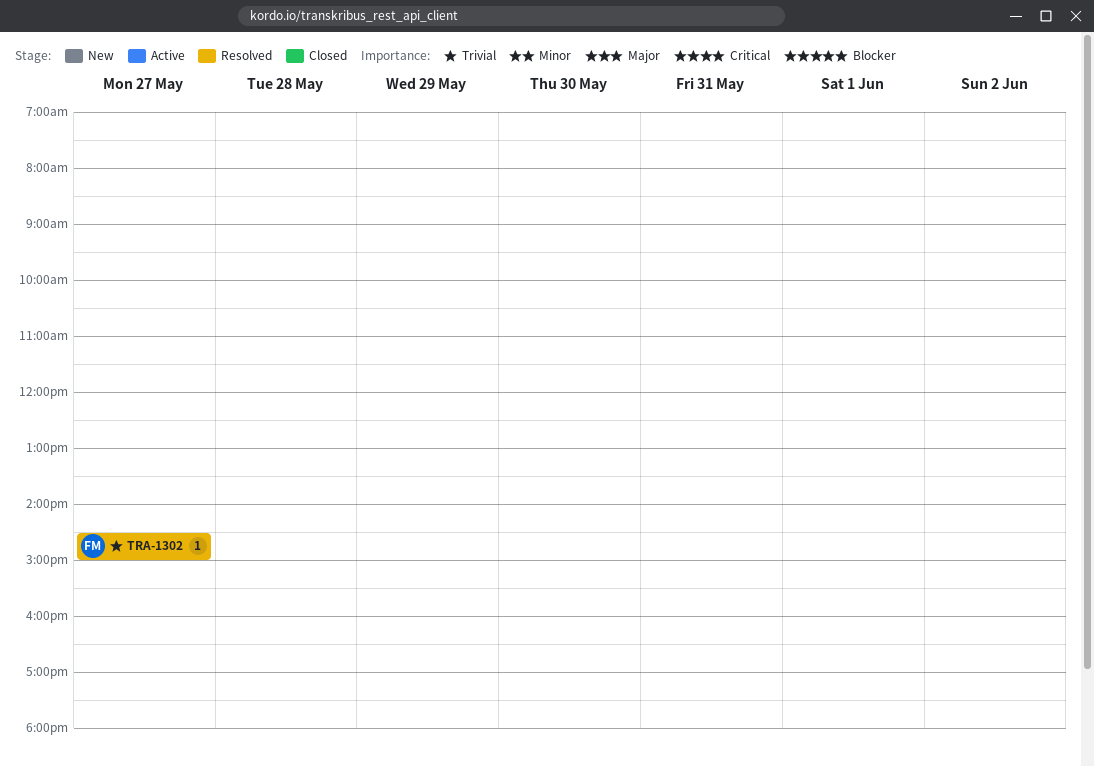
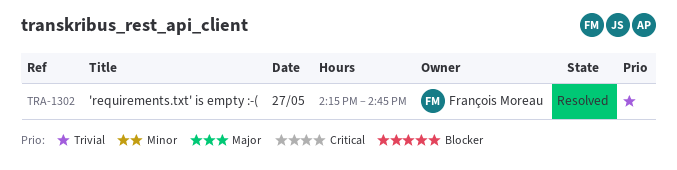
TRA-1302, begins: 14:30 -> 14:15
TRA-1302, ends: 15:00 -> 14:45

